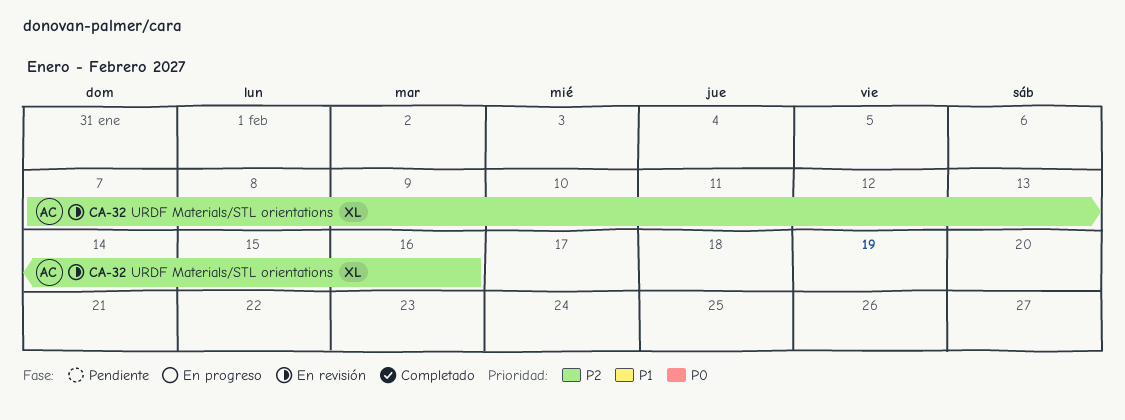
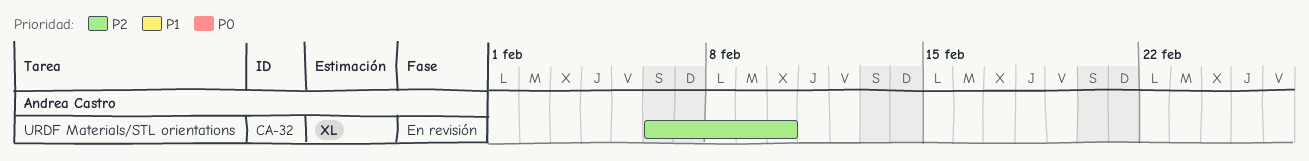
CA-32, start: Feb 7 -> Feb 6
CA-32, due: Feb 16 -> Feb 10

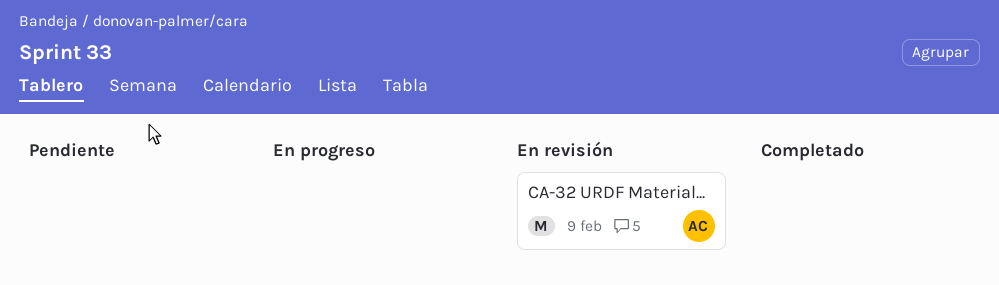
CA-32, estimate: XL -> M
CA-32, due: Feb 10 -> Feb 9

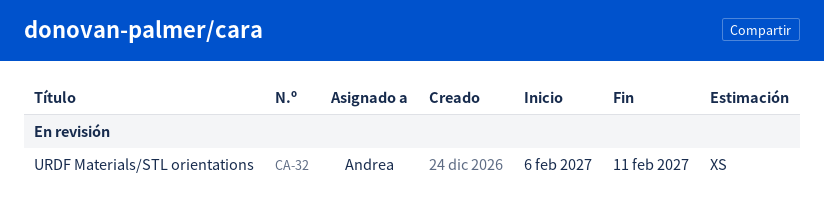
CA-32, estimate: M -> XS
CA-32, due: Feb 9 -> Feb 11

